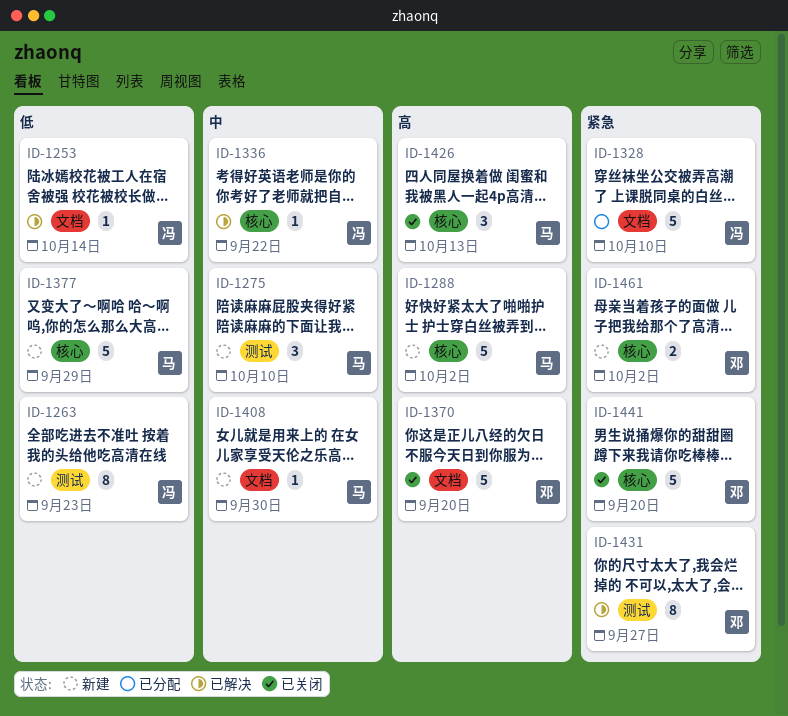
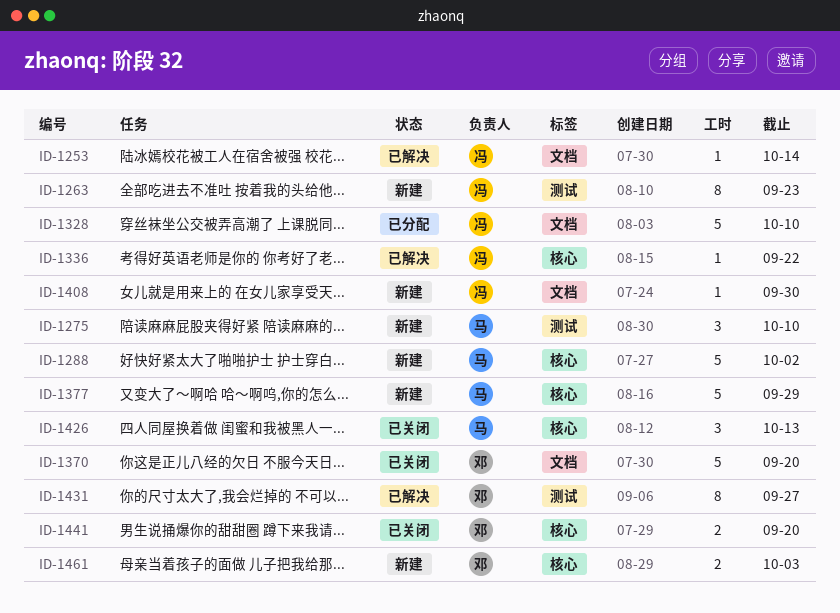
ID-1408, owner: 马 -> 冯
ID-1441, estimate: 5 -> 2
ID-1461, due: Oct 2 -> Oct 3

